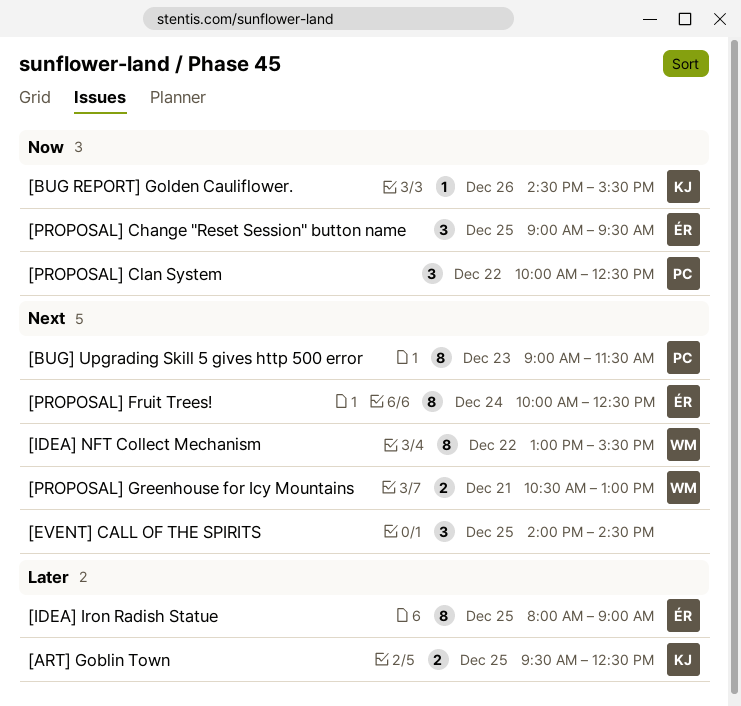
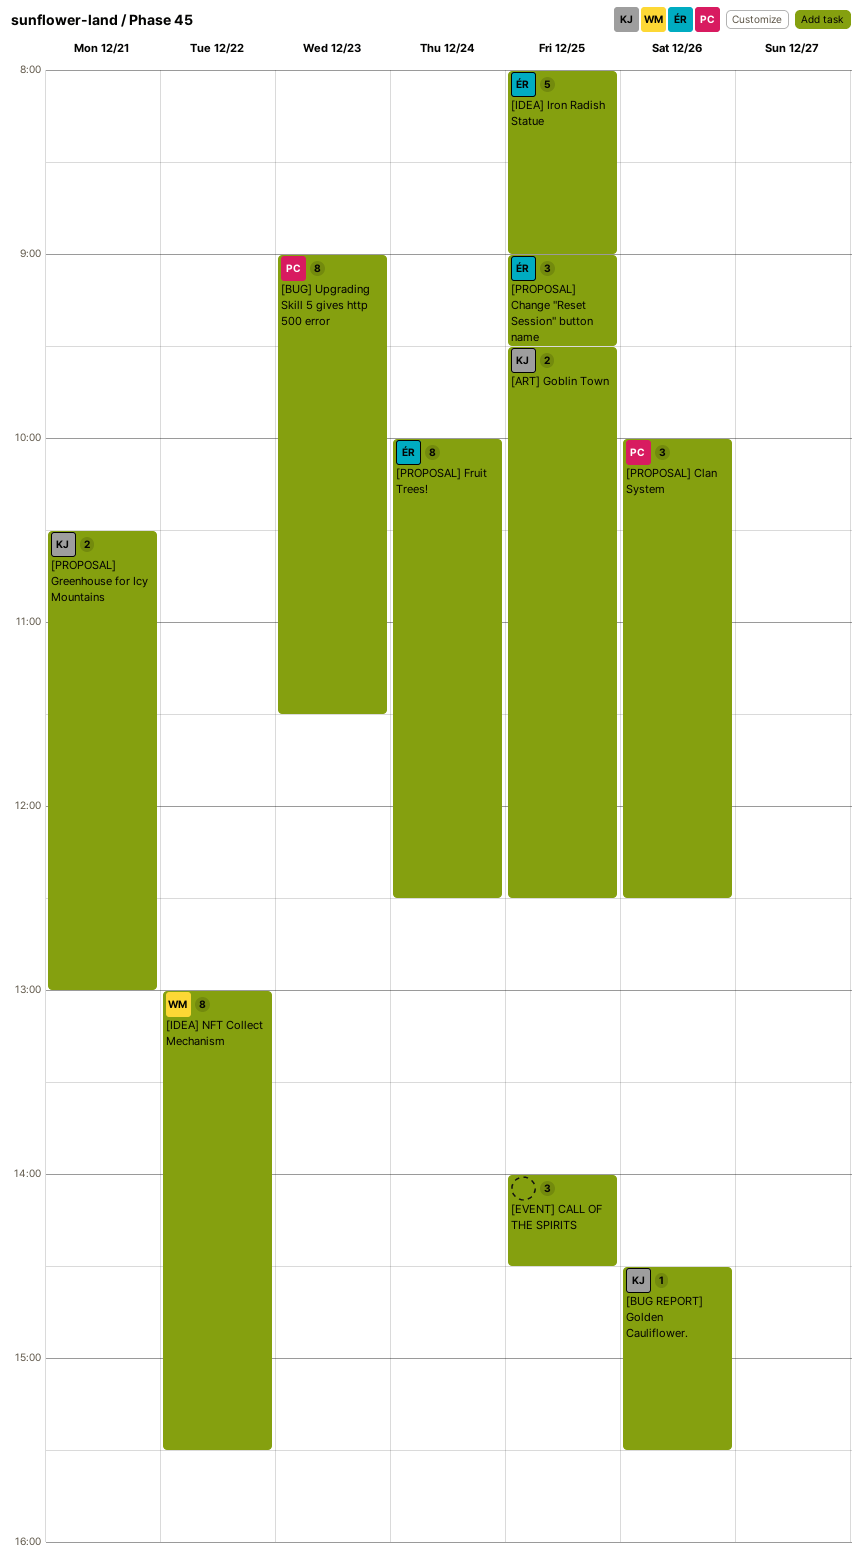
[IDEA] Iron Radish Statue, estimate: 8 -> 5
[PROPOSAL] Clan System, day: Dec 22 -> Dec 26
[PROPOSAL] Greenhouse for Icy Mountains, owner: WM -> KJ

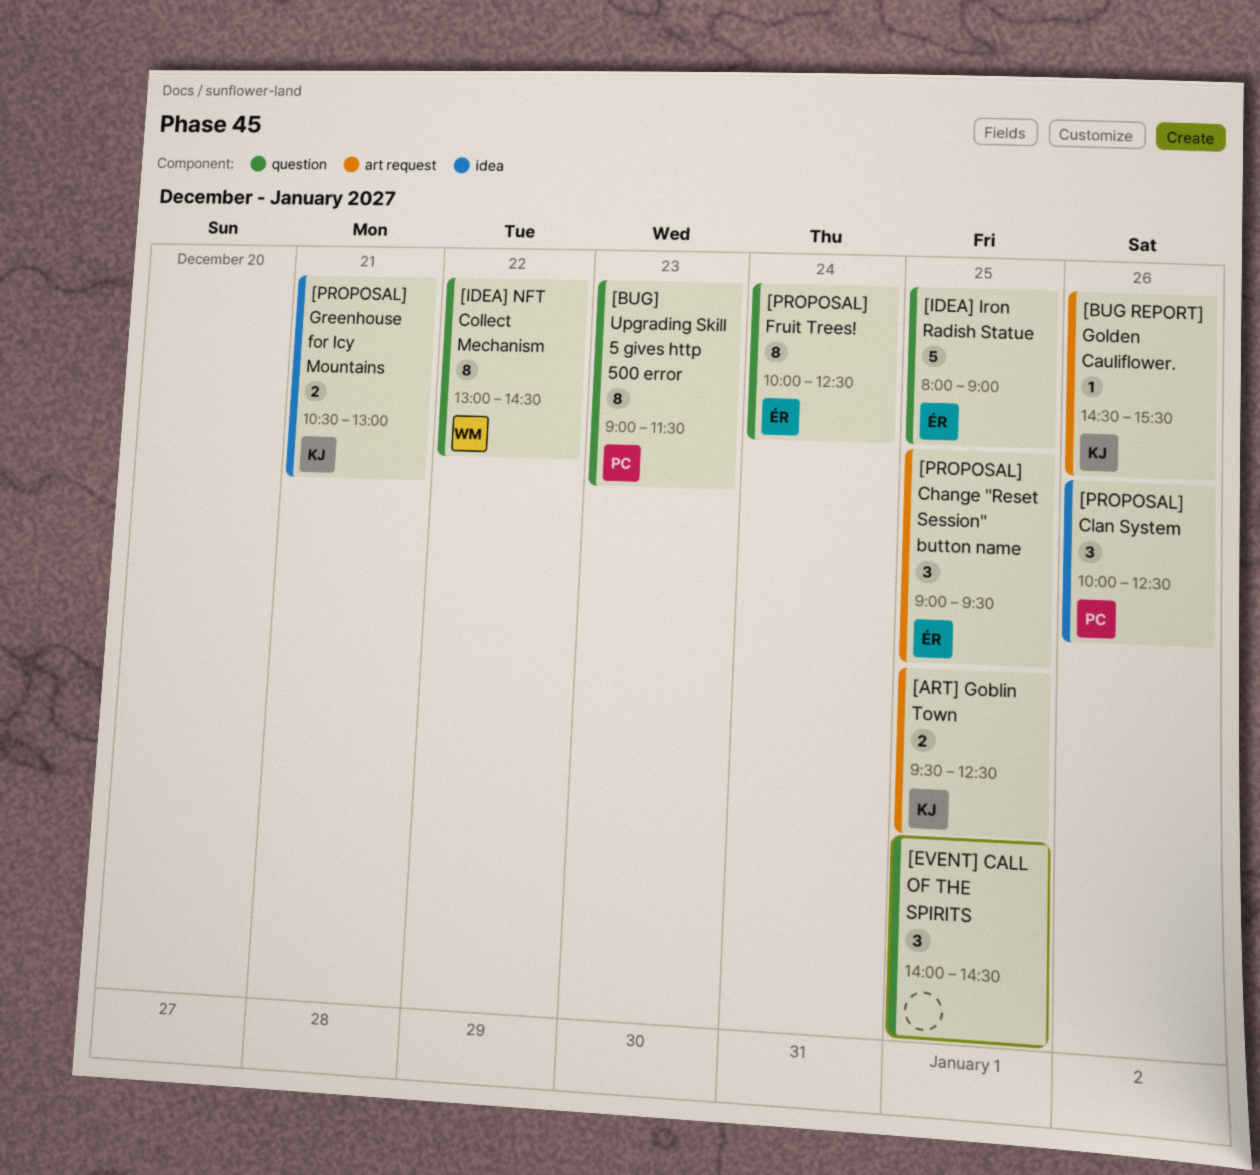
[IDEA] NFT Collect Mechanism, ends: 15:30 -> 14:30

